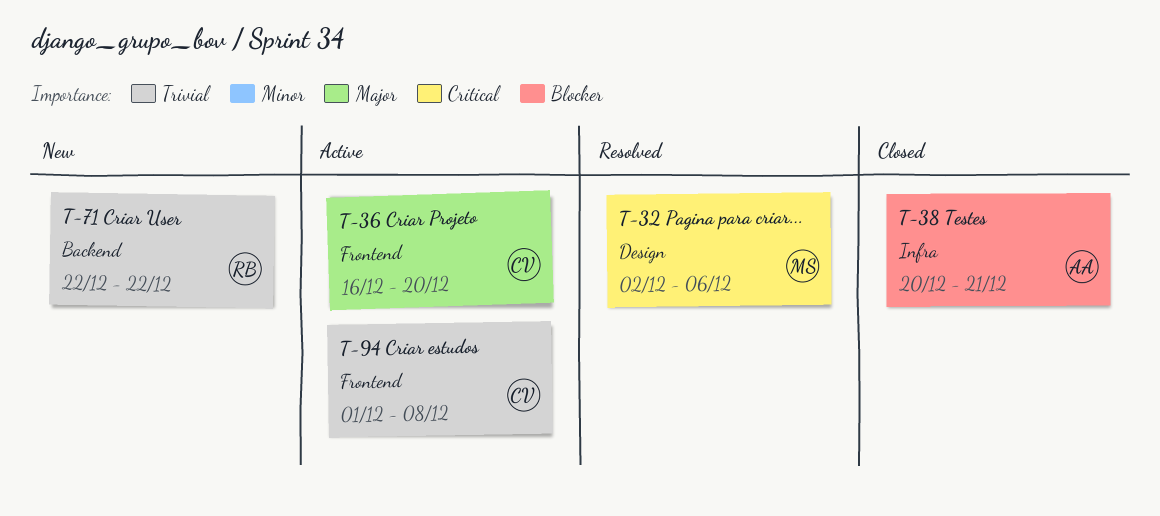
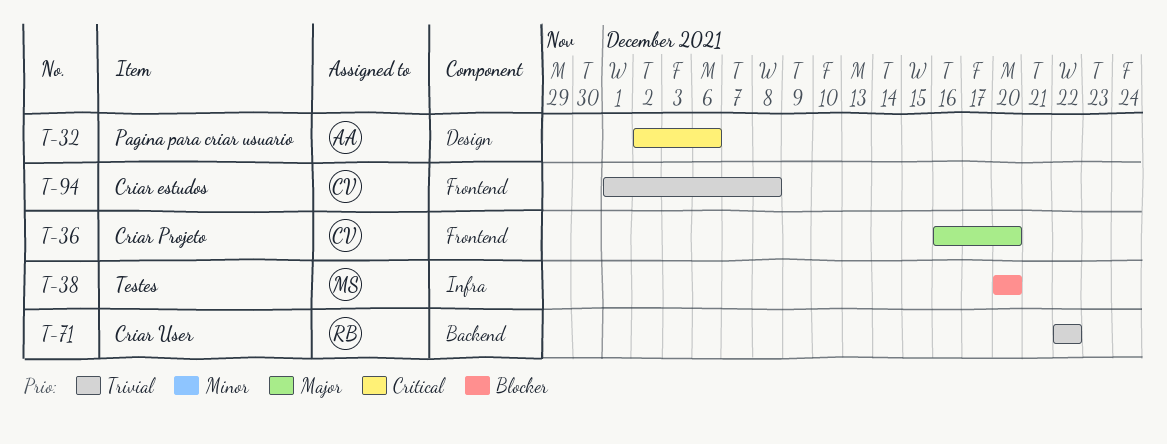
T-32, owner: MS -> AA
T-38, owner: AA -> MS
T-38, due: Dec 21 -> Dec 20

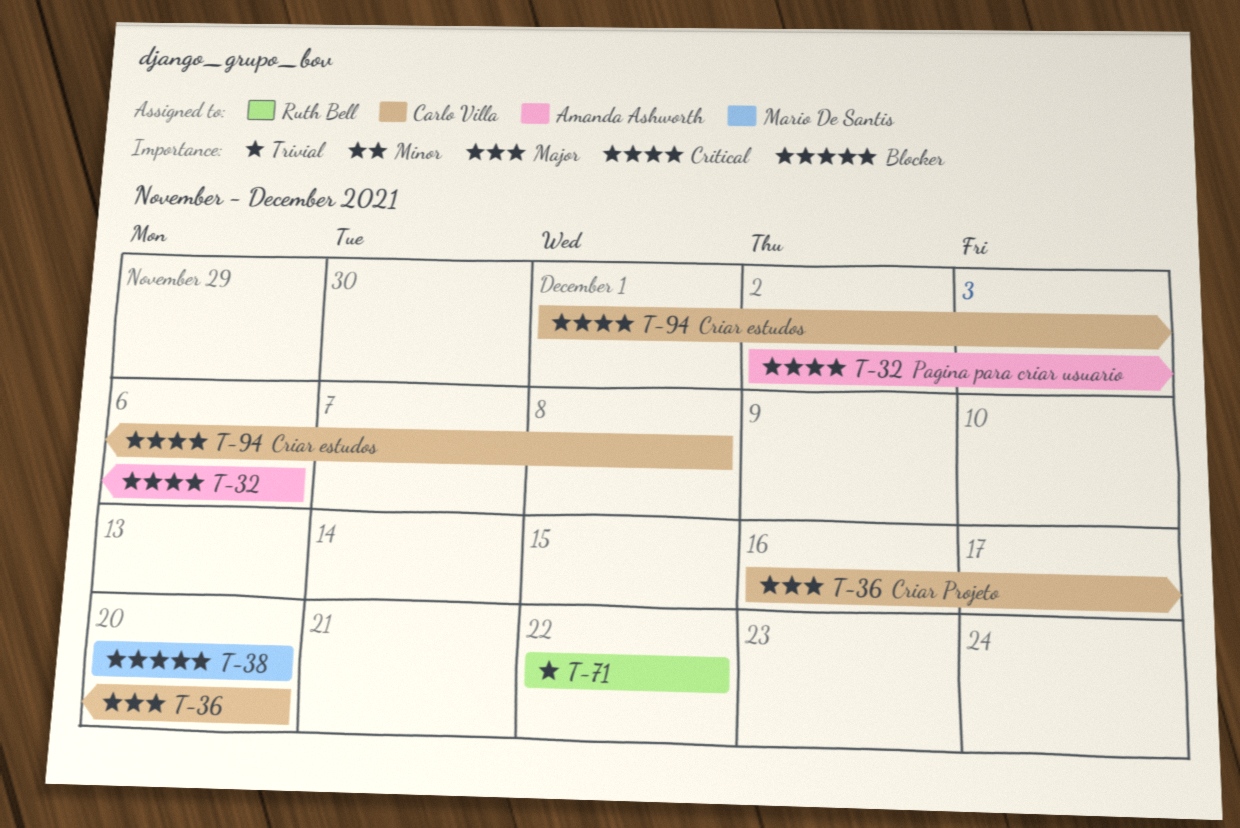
T-94, priority: Trivial -> Critical

